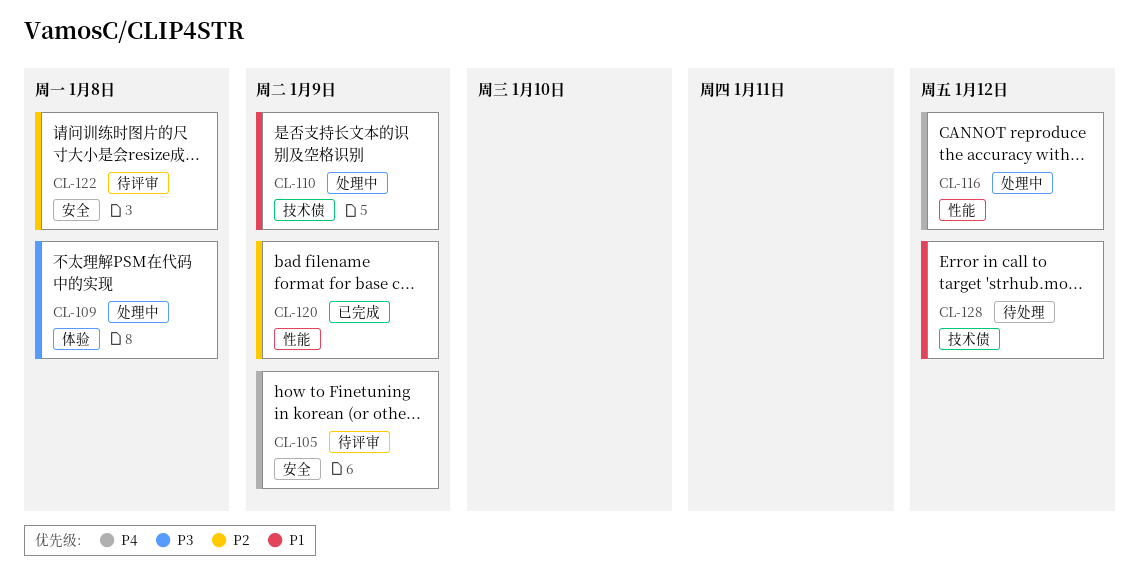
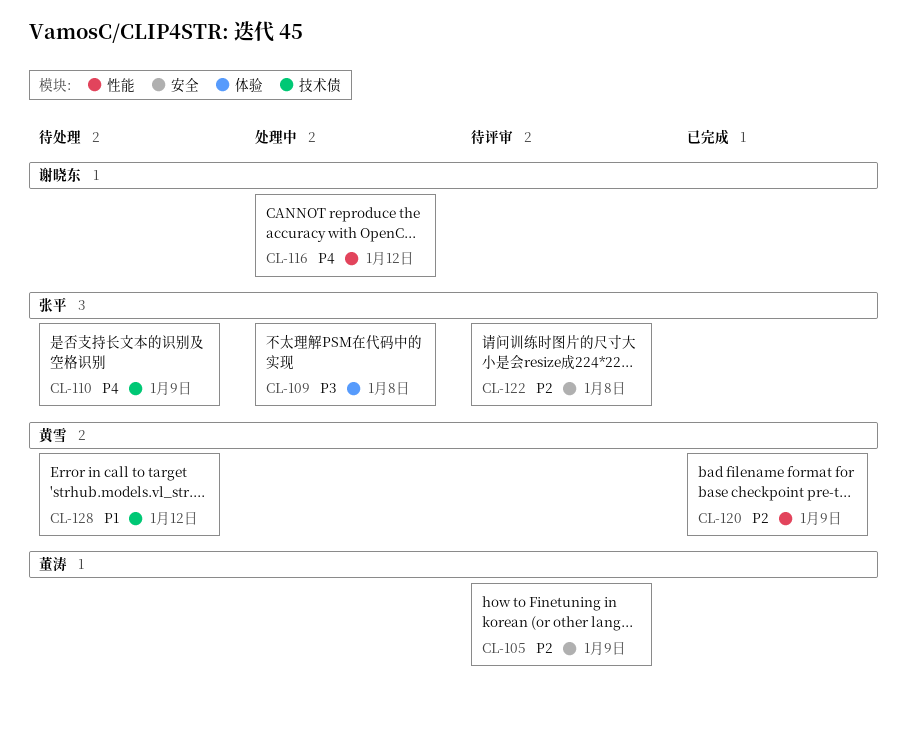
CL-105, priority: P4 -> P2
CL-110, status: 处理中 -> 待处理
CL-110, priority: P1 -> P4

